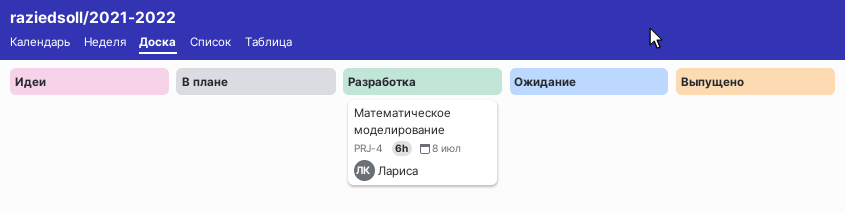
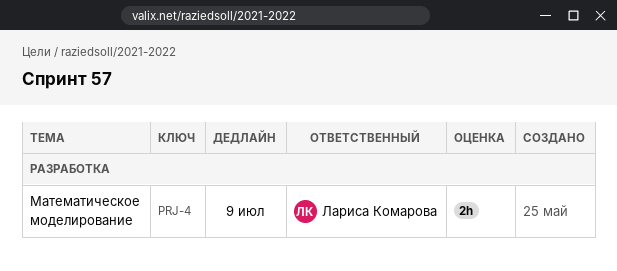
PRJ-4, estimate: 6h -> 2h
PRJ-4, due: Jul 8 -> Jul 9

